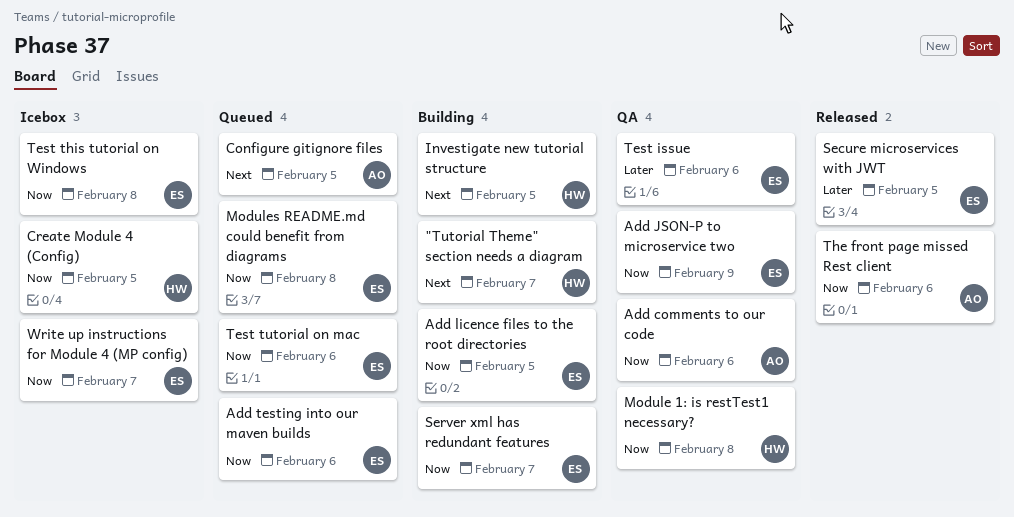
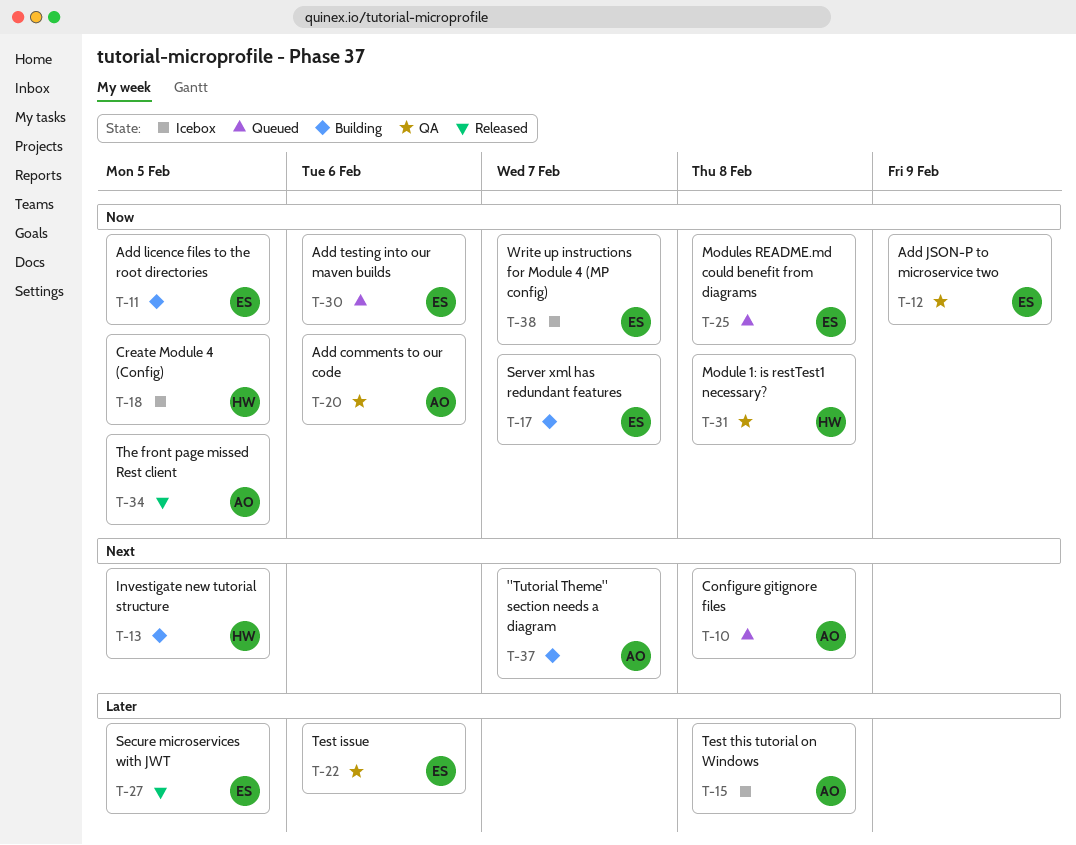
"Tutorial Theme" section needs a diagram, owner: HW -> AO
Configure gitignore files, due: Feb 5 -> Feb 8
Test this tutorial on Windows, owner: ES -> AO
Test this tutorial on Windows, priority: Now -> Later
Test tutorial on mac: present -> none
The front page missed Rest client, due: Feb 6 -> Feb 5

